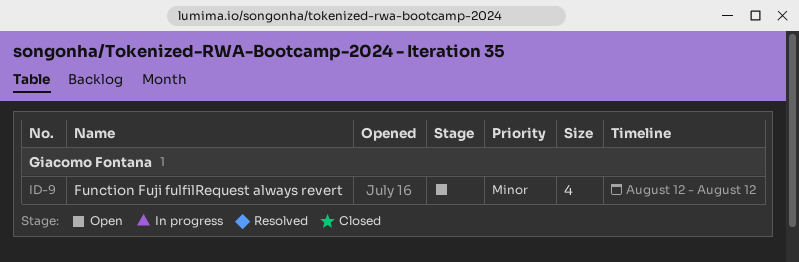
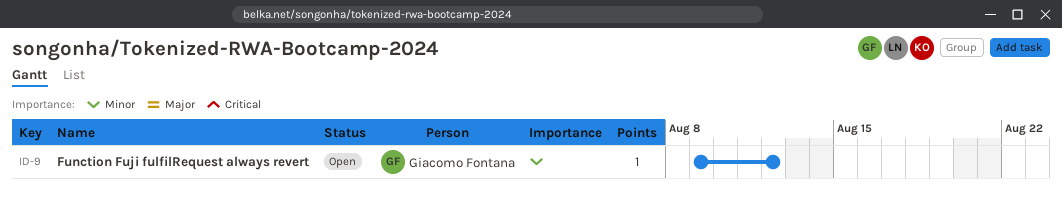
ID-9, estimate: 4 -> 1
ID-9, start: Aug 12 -> Aug 9

